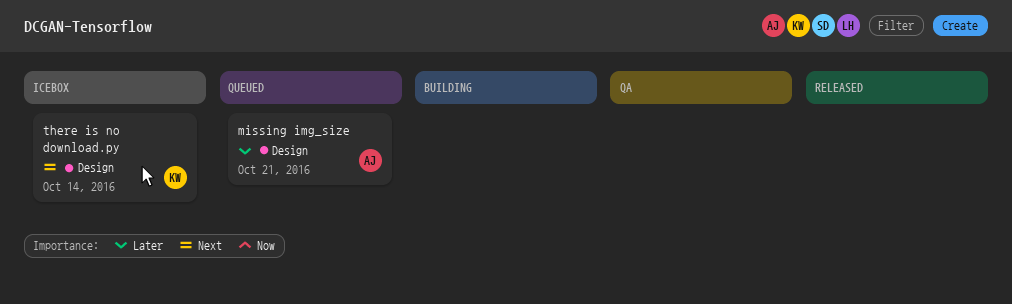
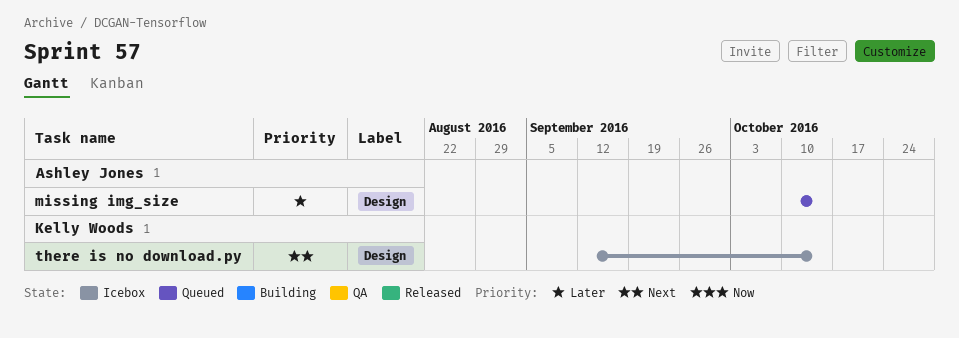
missing img_size, due: Oct 21 -> Oct 14

